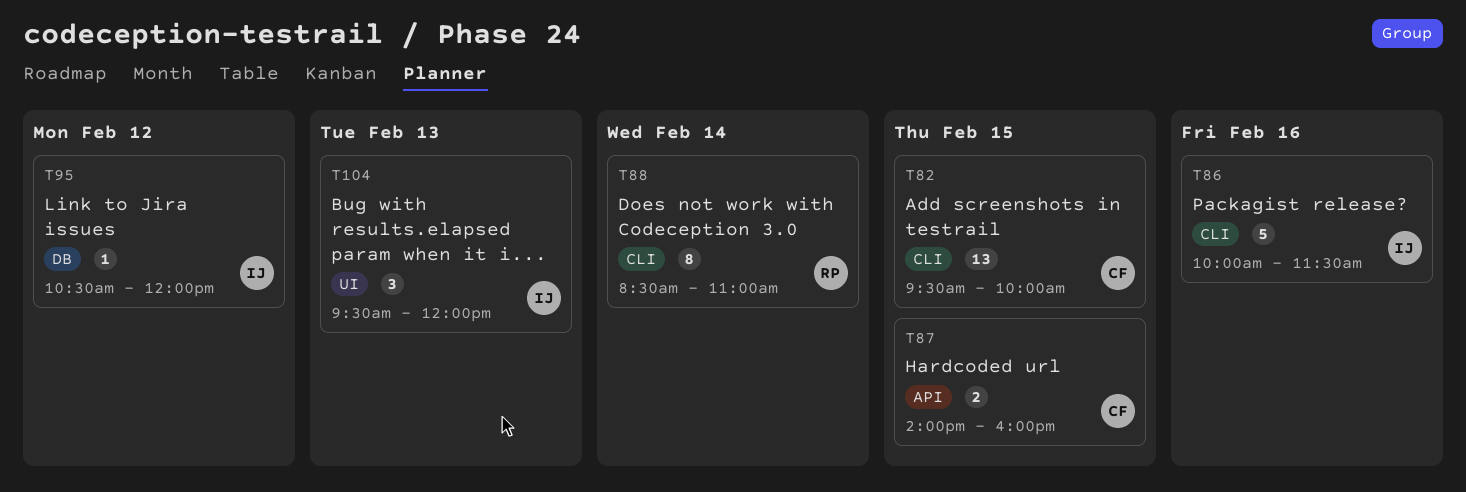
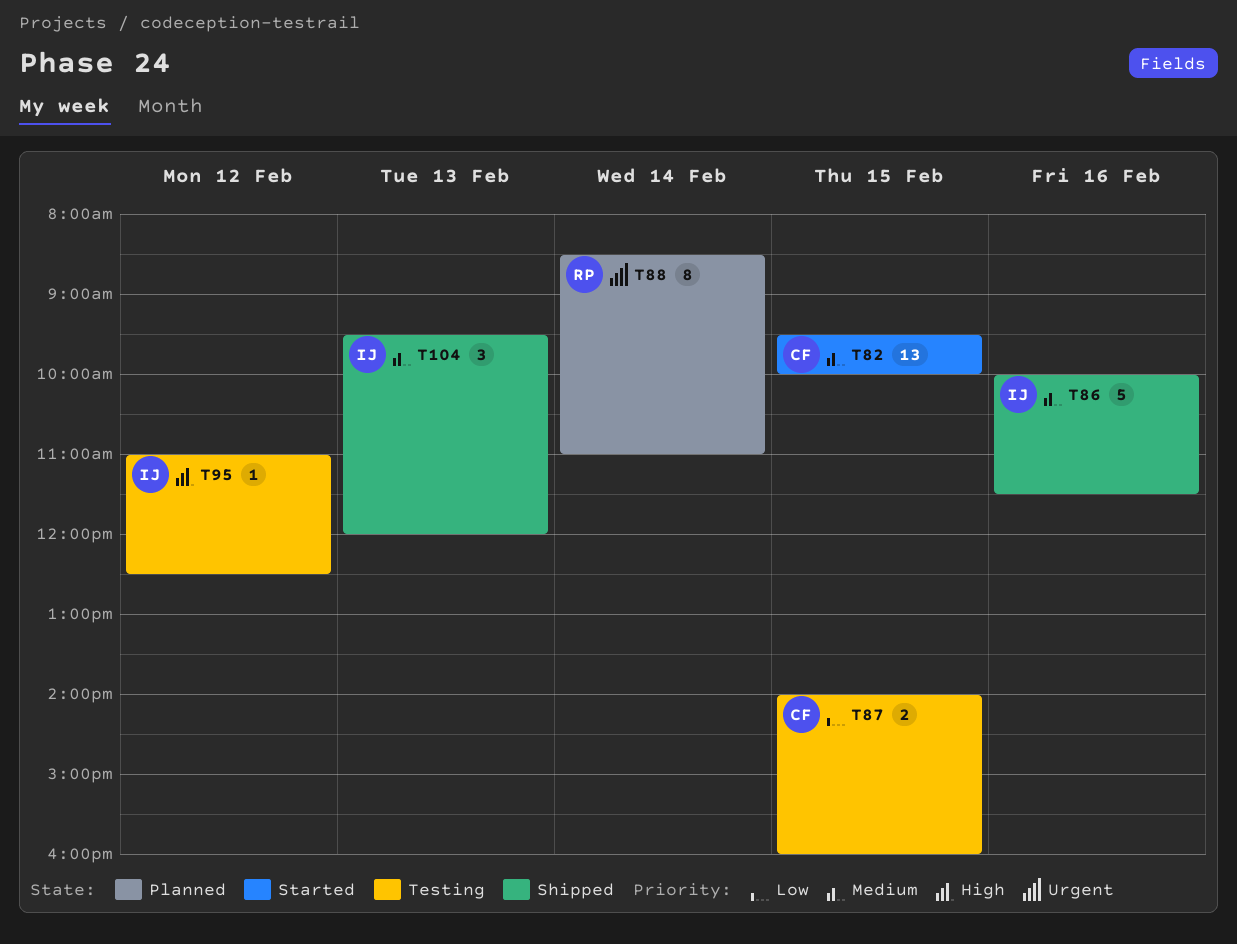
T95, begins: 10:30 -> 11:00
T95, ends: 12:00 -> 12:30

